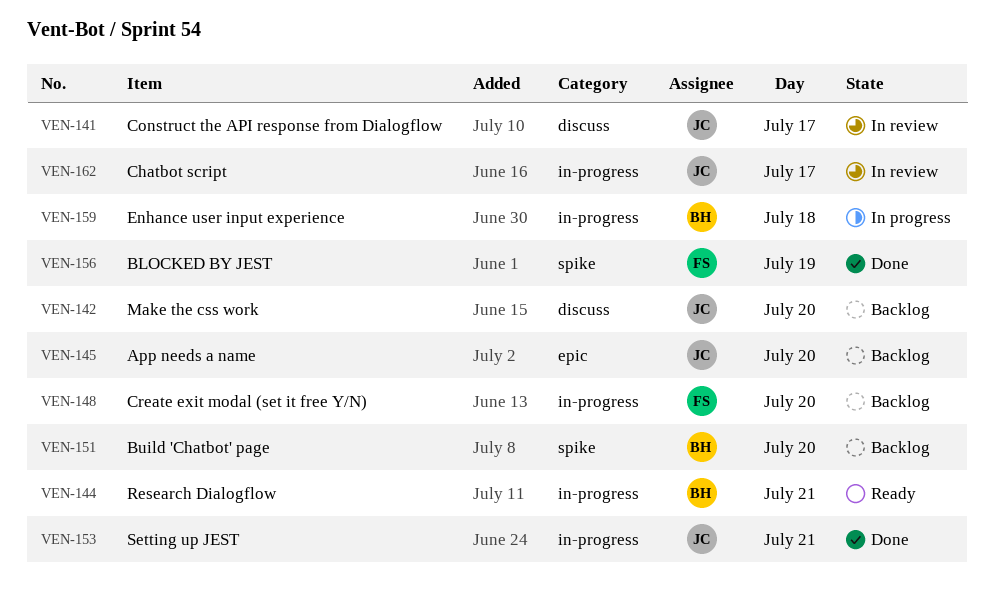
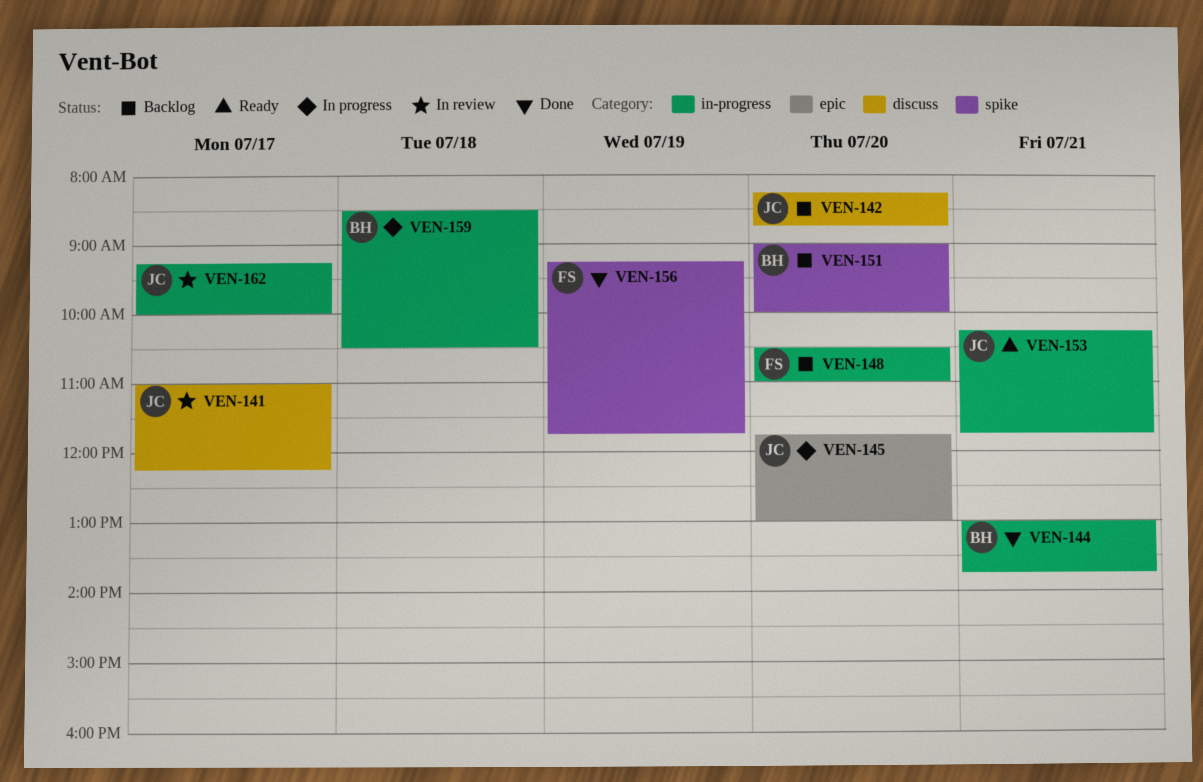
VEN-144, status: Ready -> Done
VEN-145, status: Backlog -> In progress
VEN-153, status: Done -> Ready

